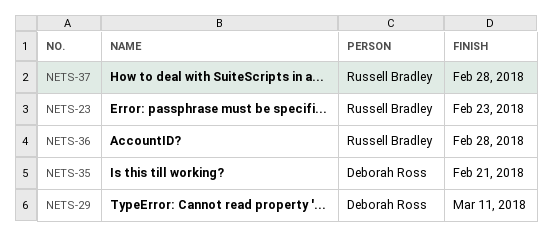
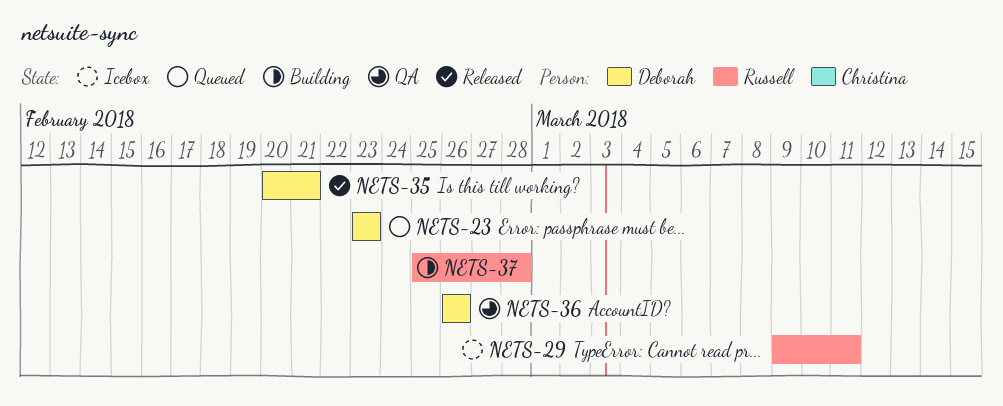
NETS-23, owner: Russell Bradley -> Deborah Ross
NETS-29, owner: Deborah Ross -> Russell Bradley
NETS-36, owner: Russell Bradley -> Deborah Ross
NETS-36, due: Feb 28 -> Feb 26

